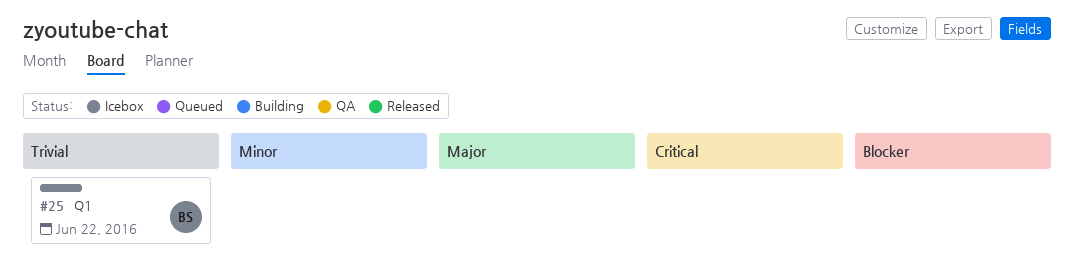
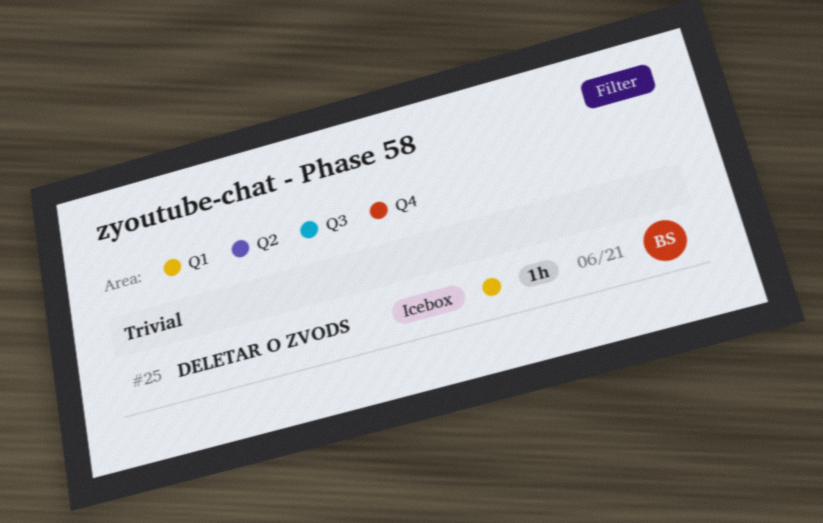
#25, due: Jun 22 -> Jun 21

